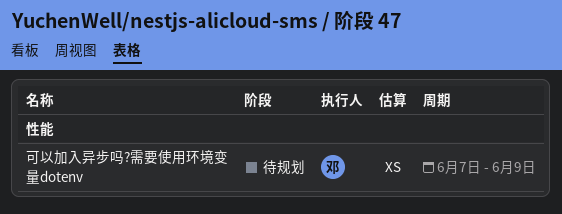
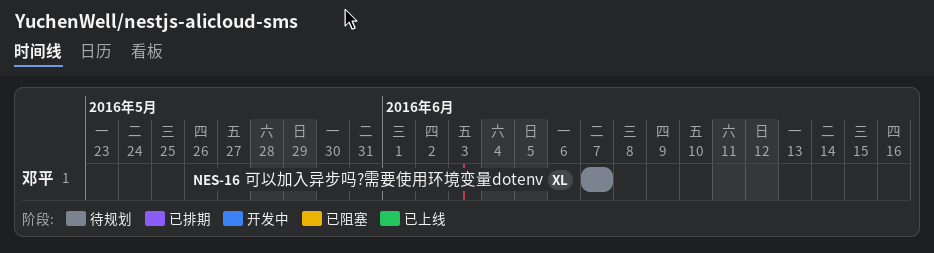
可以加入异步吗?需要使用环境变量dotenv, estimate: XS -> XL
可以加入异步吗?需要使用环境变量dotenv, due: Jun 9 -> Jun 7

